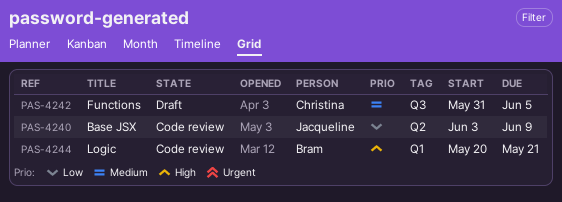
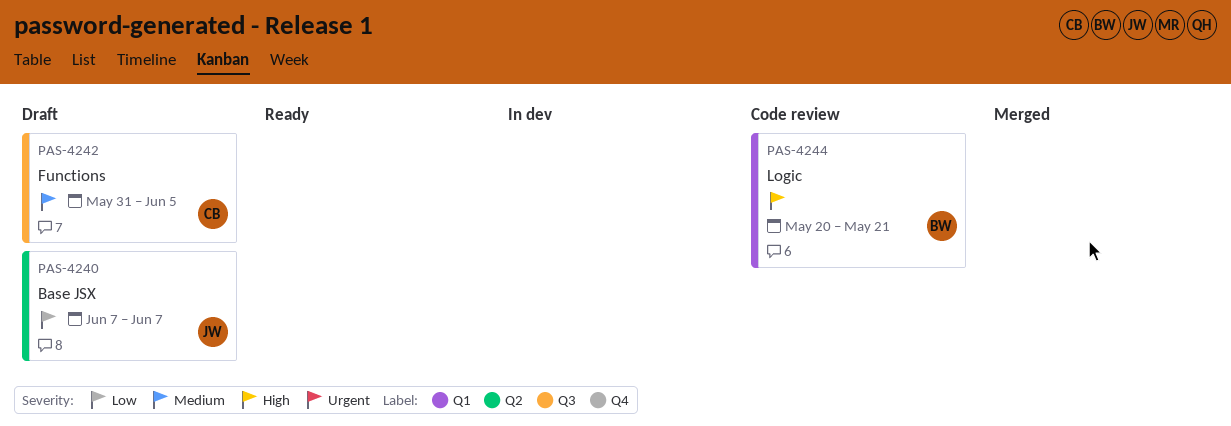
PAS-4240, status: Code review -> Draft
PAS-4240, start: Jun 3 -> Jun 7
PAS-4240, due: Jun 9 -> Jun 7

